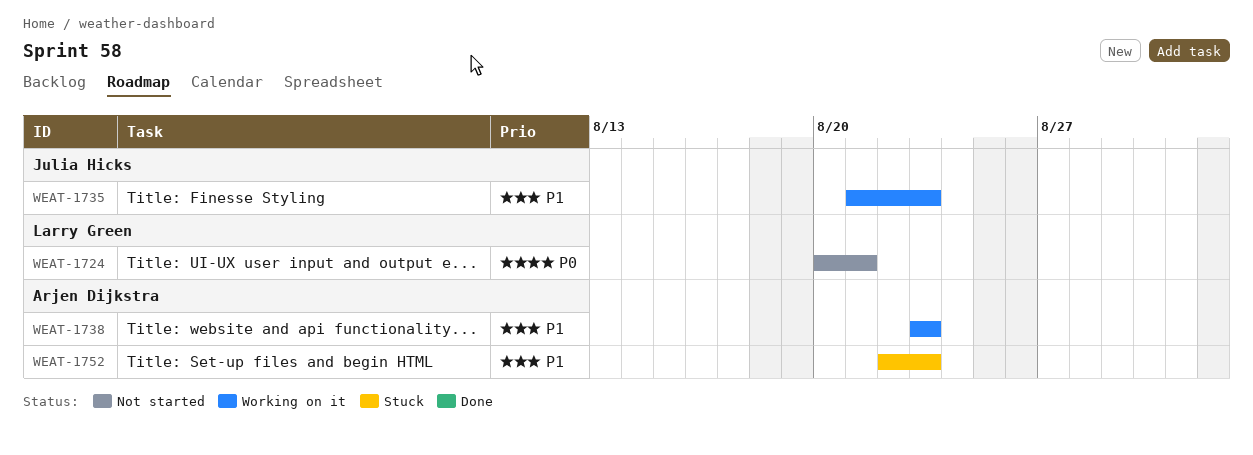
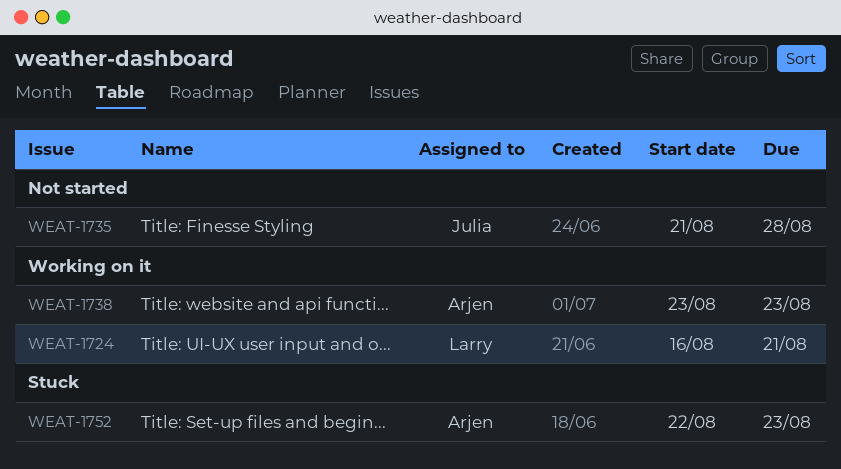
WEAT-1724, status: Not started -> Working on it
WEAT-1724, start: Aug 20 -> Aug 16
WEAT-1735, status: Working on it -> Not started
WEAT-1735, due: Aug 23 -> Aug 28

